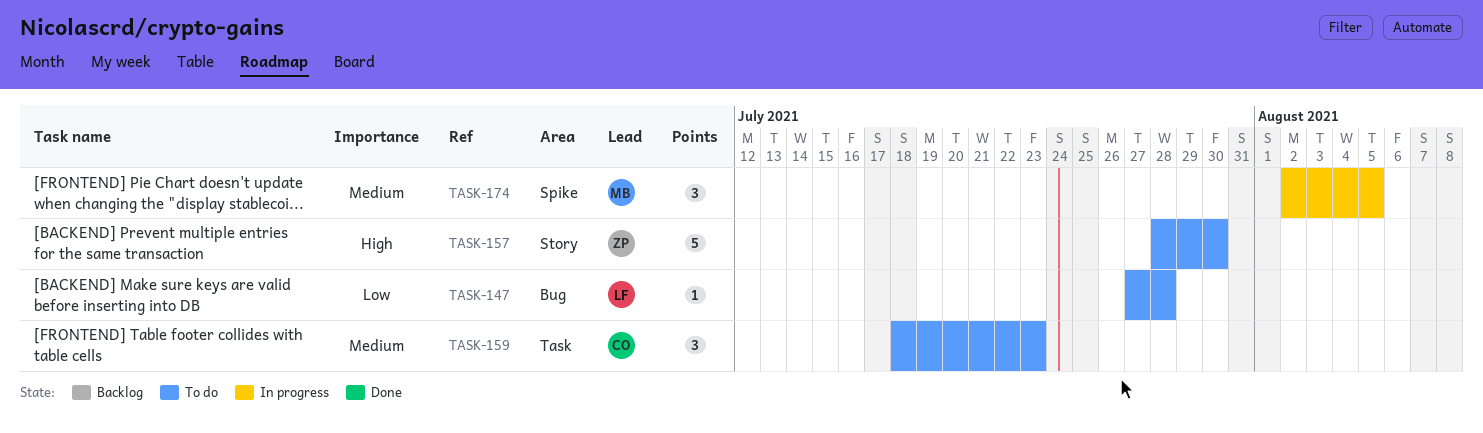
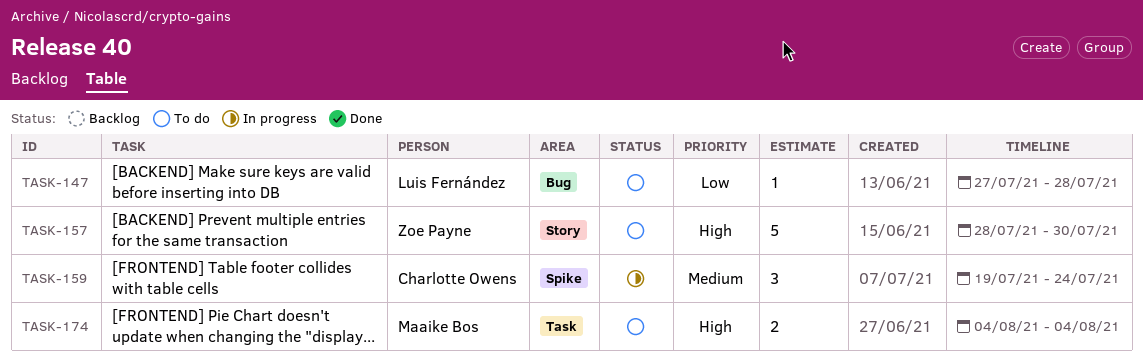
TASK-159, status: To do -> In progress
TASK-159, label: Task -> Spike
TASK-159, start: Jul 18 -> Jul 19
TASK-159, due: Jul 23 -> Jul 24
TASK-174, status: In progress -> To do
TASK-174, priority: Medium -> High
TASK-174, label: Spike -> Task
TASK-174, estimate: 3 -> 2
TASK-174, start: Aug 2 -> Aug 4
TASK-174, due: Aug 5 -> Aug 4

